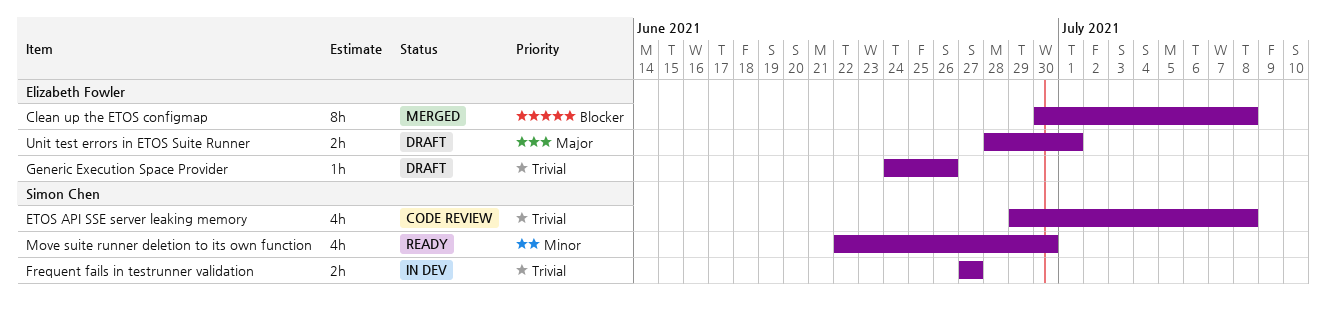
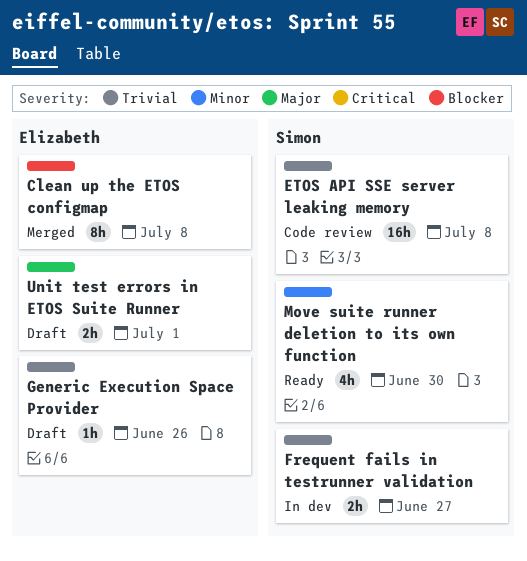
ETOS API SSE server leaking memory, estimate: 4h -> 16h

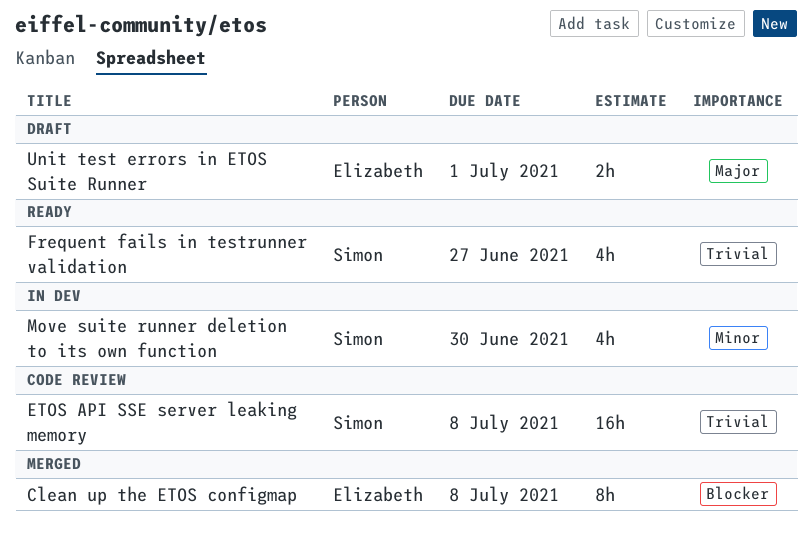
Frequent fails in testrunner validation, status: In dev -> Ready
Frequent fails in testrunner validation, estimate: 2h -> 4h
Generic Execution Space Provider: present -> none
Move suite runner deletion to its own function, status: Ready -> In dev

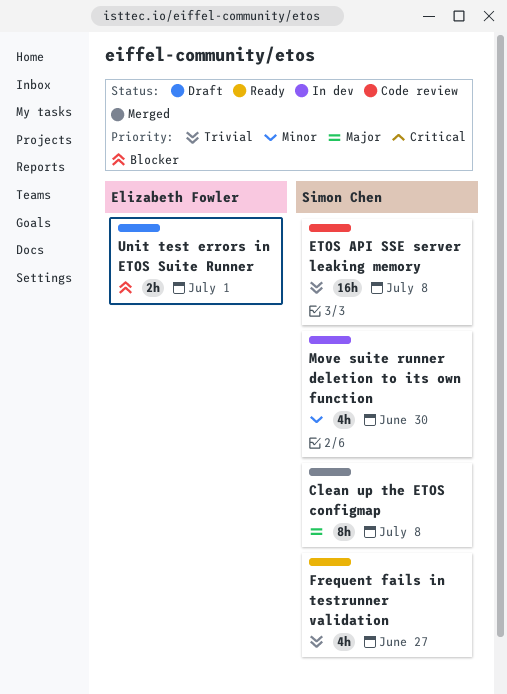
Clean up the ETOS configmap, owner: Elizabeth Fowler -> Simon Chen
Clean up the ETOS configmap, priority: Blocker -> Major
Unit test errors in ETOS Suite Runner, priority: Major -> Blocker

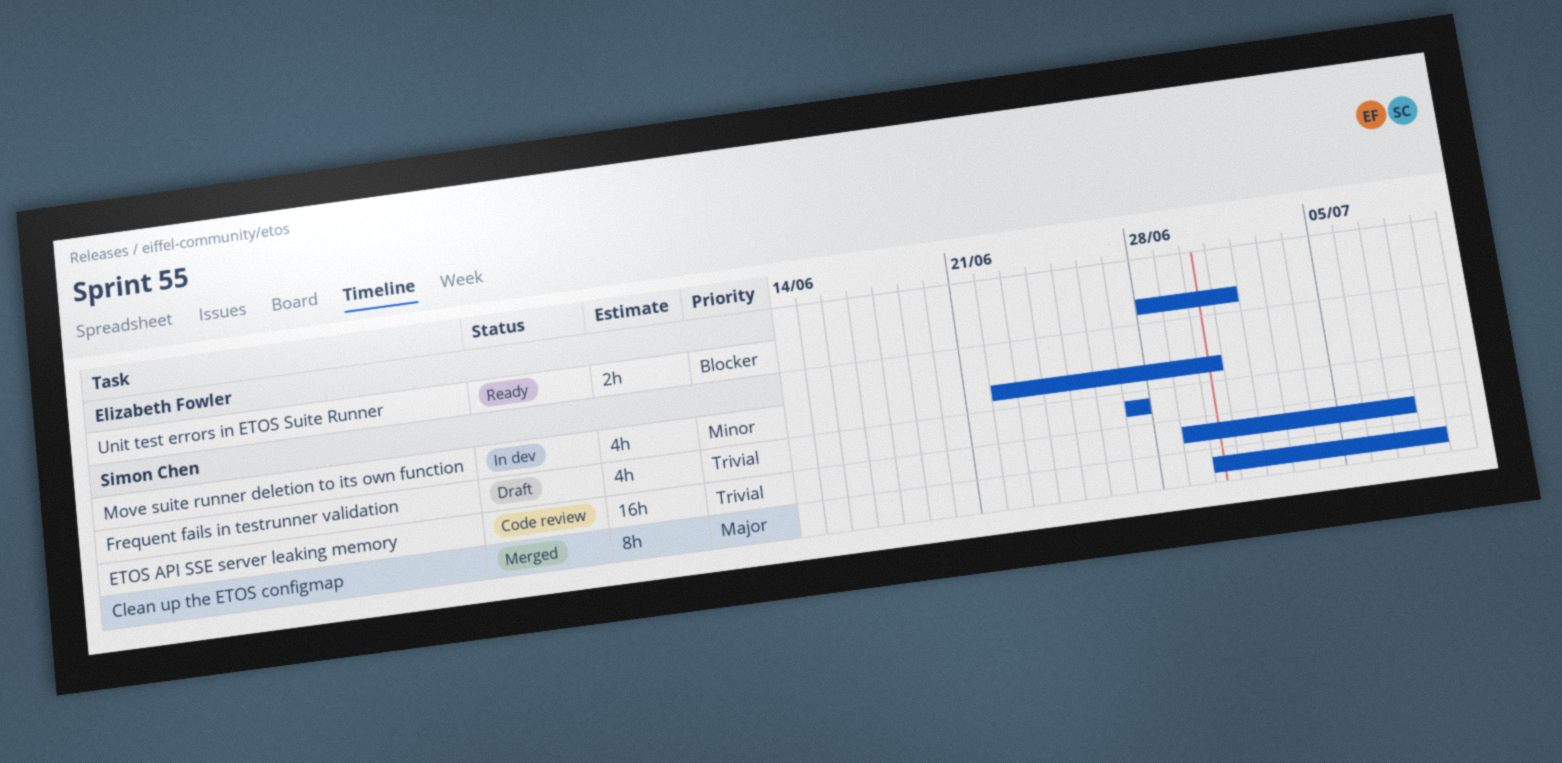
ETOS API SSE server leaking memory, due: Jul 8 -> Jul 7
Frequent fails in testrunner validation, status: Ready -> Draft
Unit test errors in ETOS Suite Runner, status: Draft -> Ready

